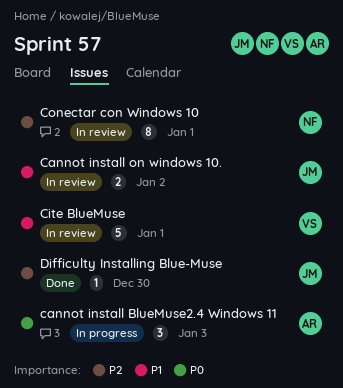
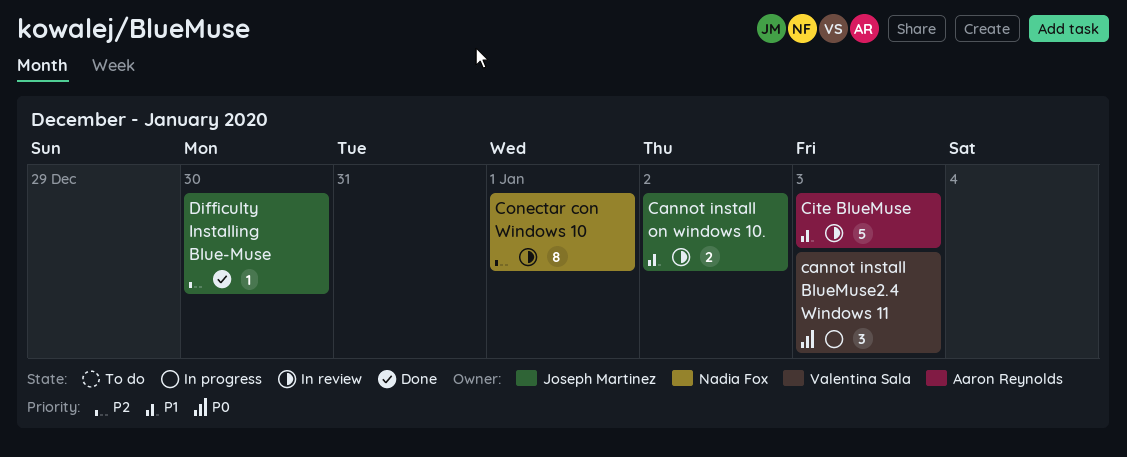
cannot install BlueMuse2.4 Windows 11, owner: Aaron Reynolds -> Valentina Sala
Cite BlueMuse, owner: Valentina Sala -> Aaron Reynolds
Cite BlueMuse, due: Jan 1 -> Jan 3

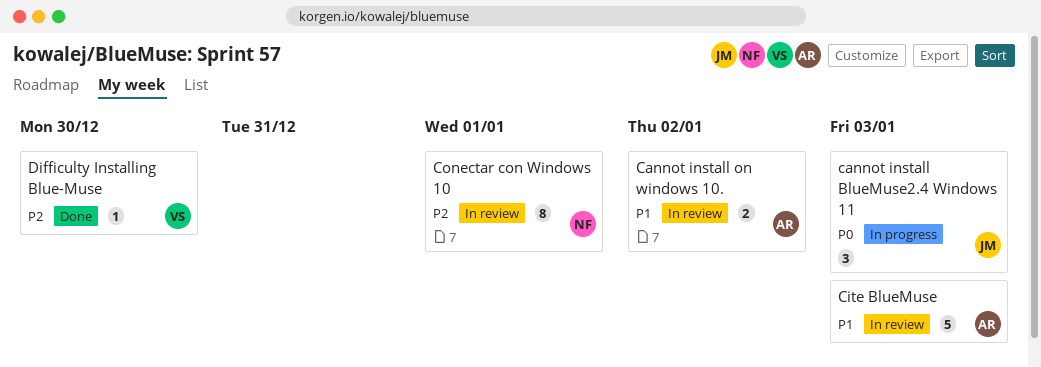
cannot install BlueMuse2.4 Windows 11, owner: Valentina Sala -> Joseph Martinez
Cannot install on windows 10., owner: Joseph Martinez -> Aaron Reynolds
Difficulty Installing Blue-Muse, owner: Joseph Martinez -> Valentina Sala

